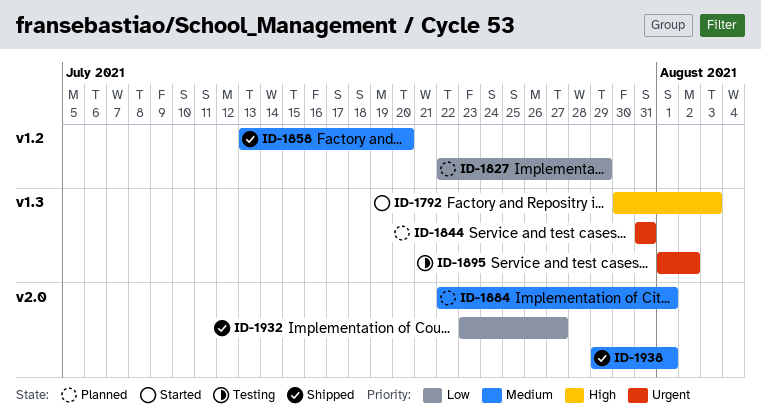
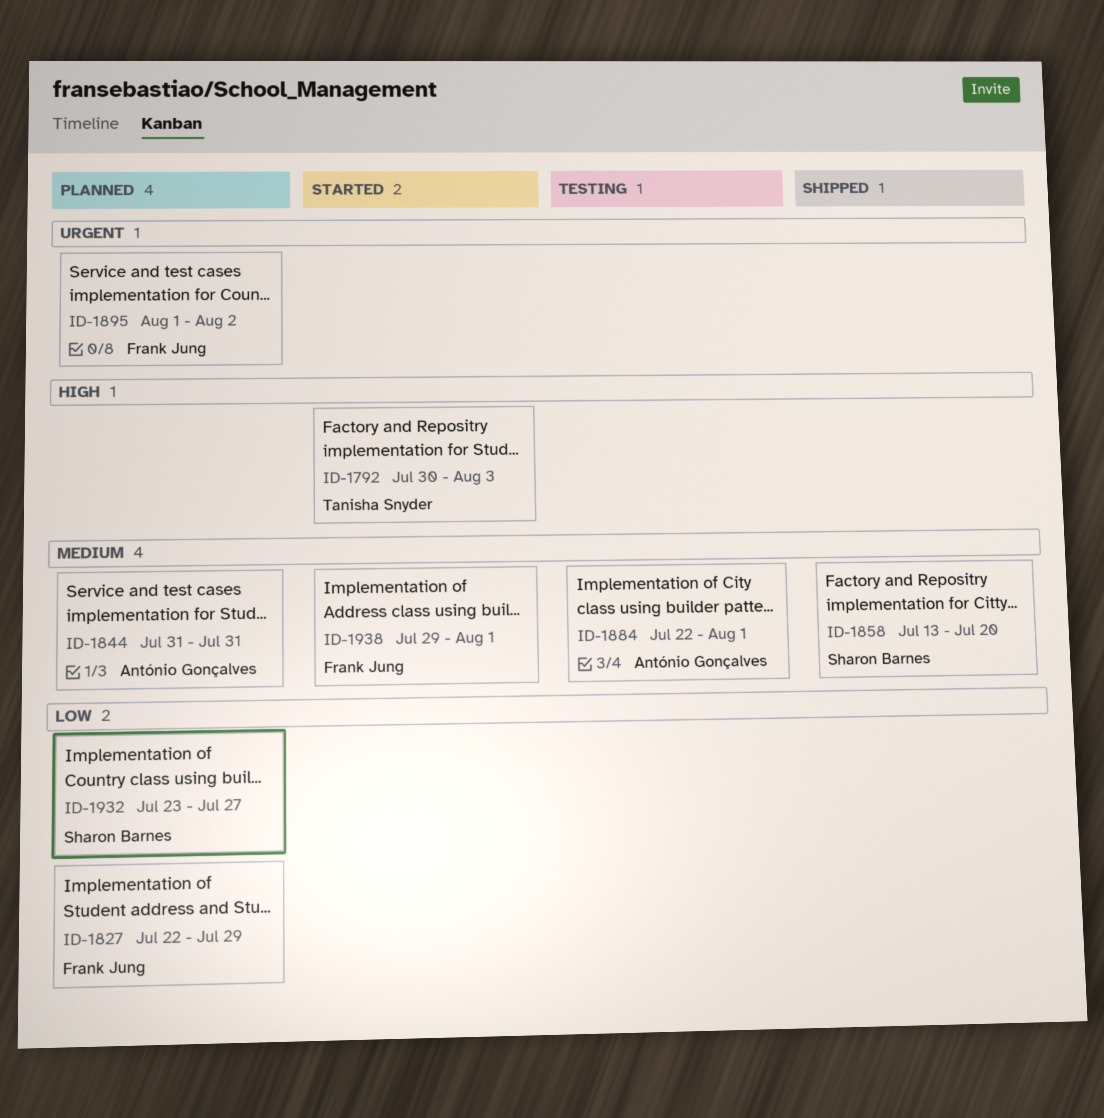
ID-1844, priority: Urgent -> Medium
ID-1884, status: Planned -> Testing
ID-1895, status: Testing -> Planned
ID-1932, status: Shipped -> Planned
ID-1938, status: Shipped -> Started

